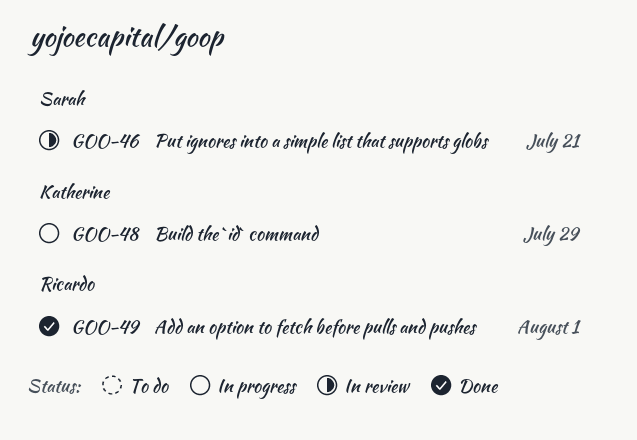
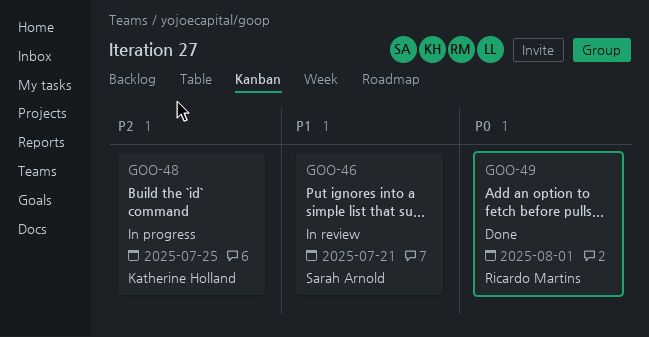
GOO-48, due: Jul 29 -> Jul 25

